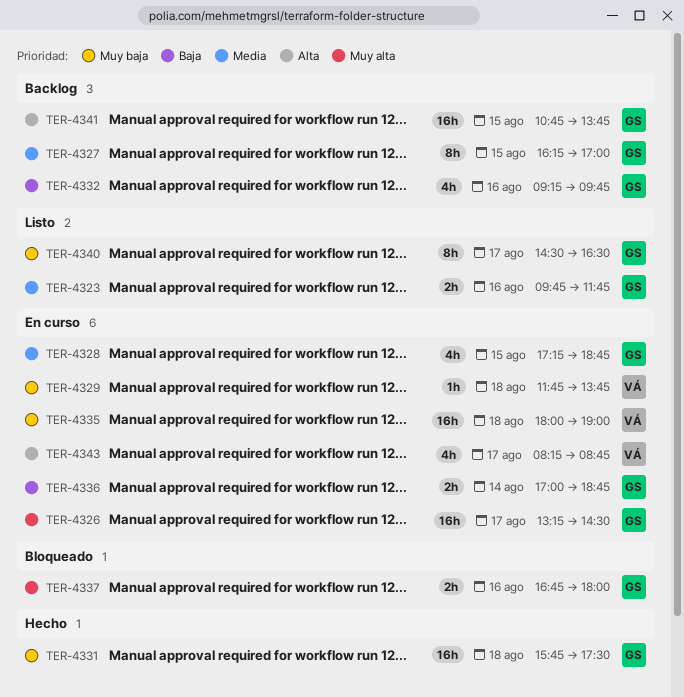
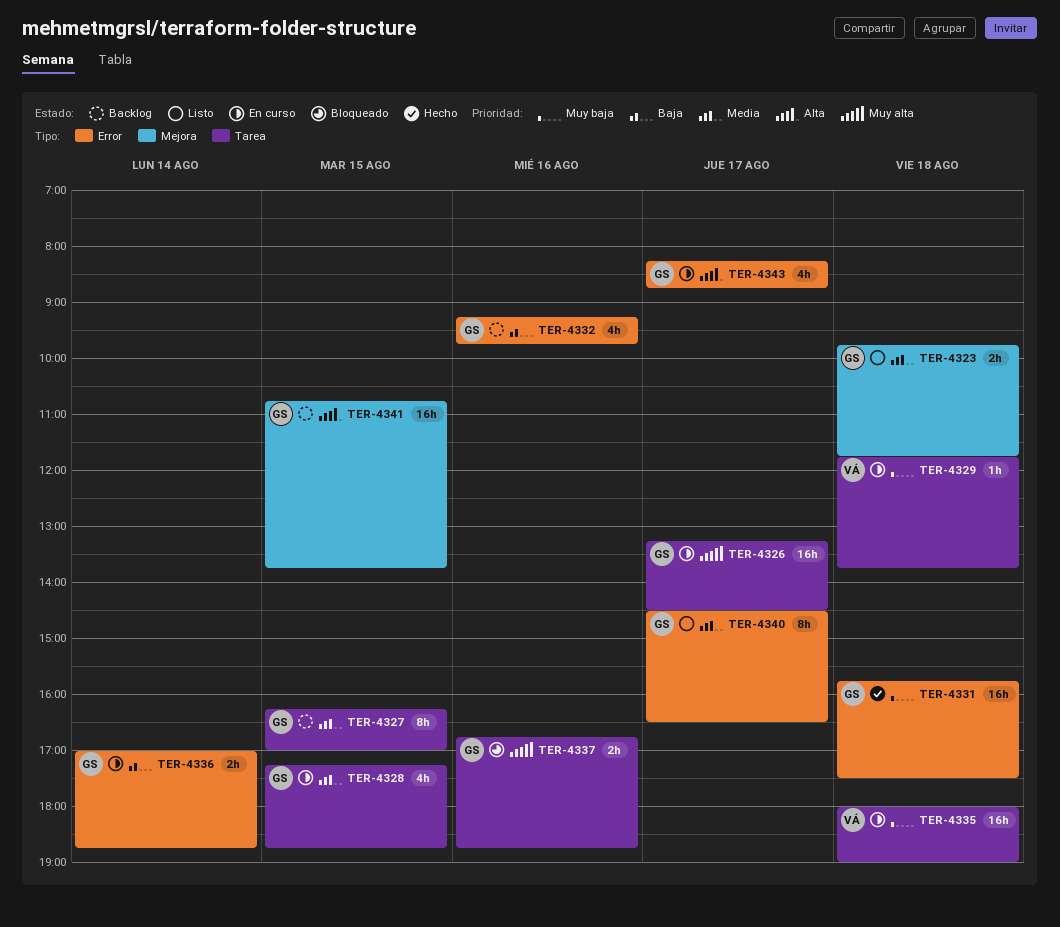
TER-4323, day: Aug 16 -> Aug 18
TER-4337, ends: 18:00 -> 18:45
TER-4340, priority: Muy baja -> Media
TER-4343, owner: VÁ -> GS

